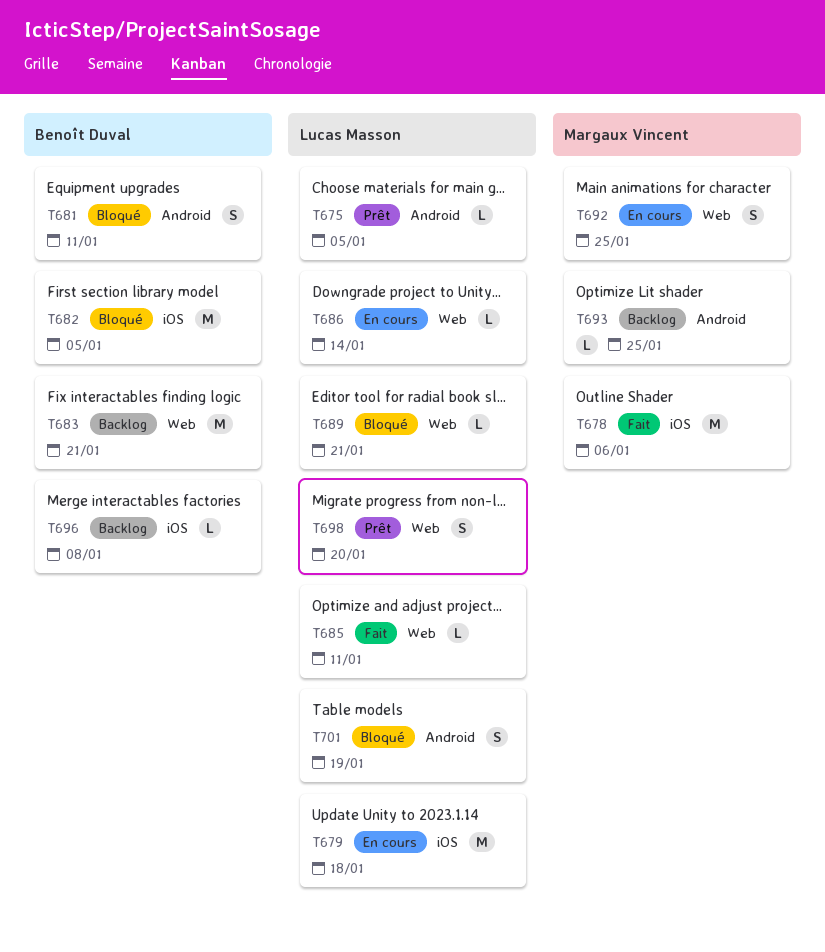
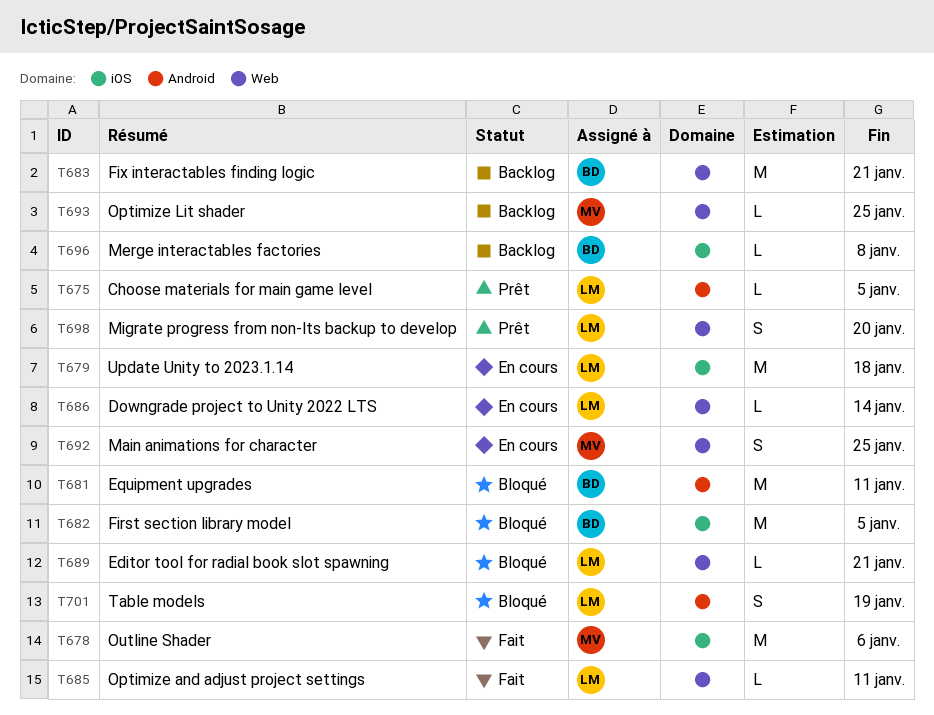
T681, estimate: S -> M
T693, label: Android -> Web

